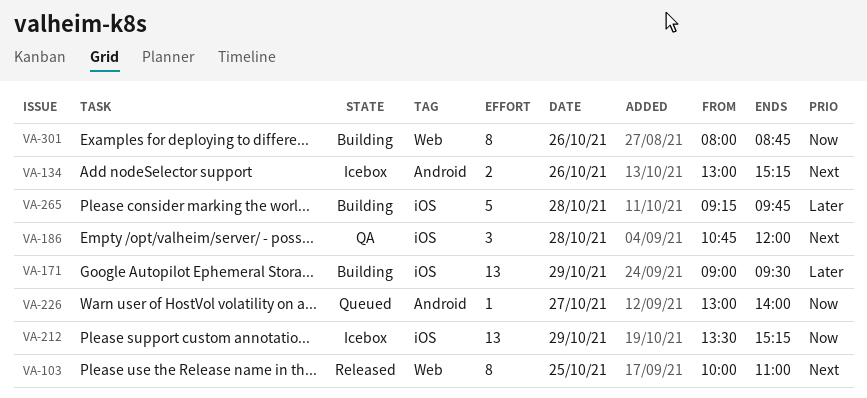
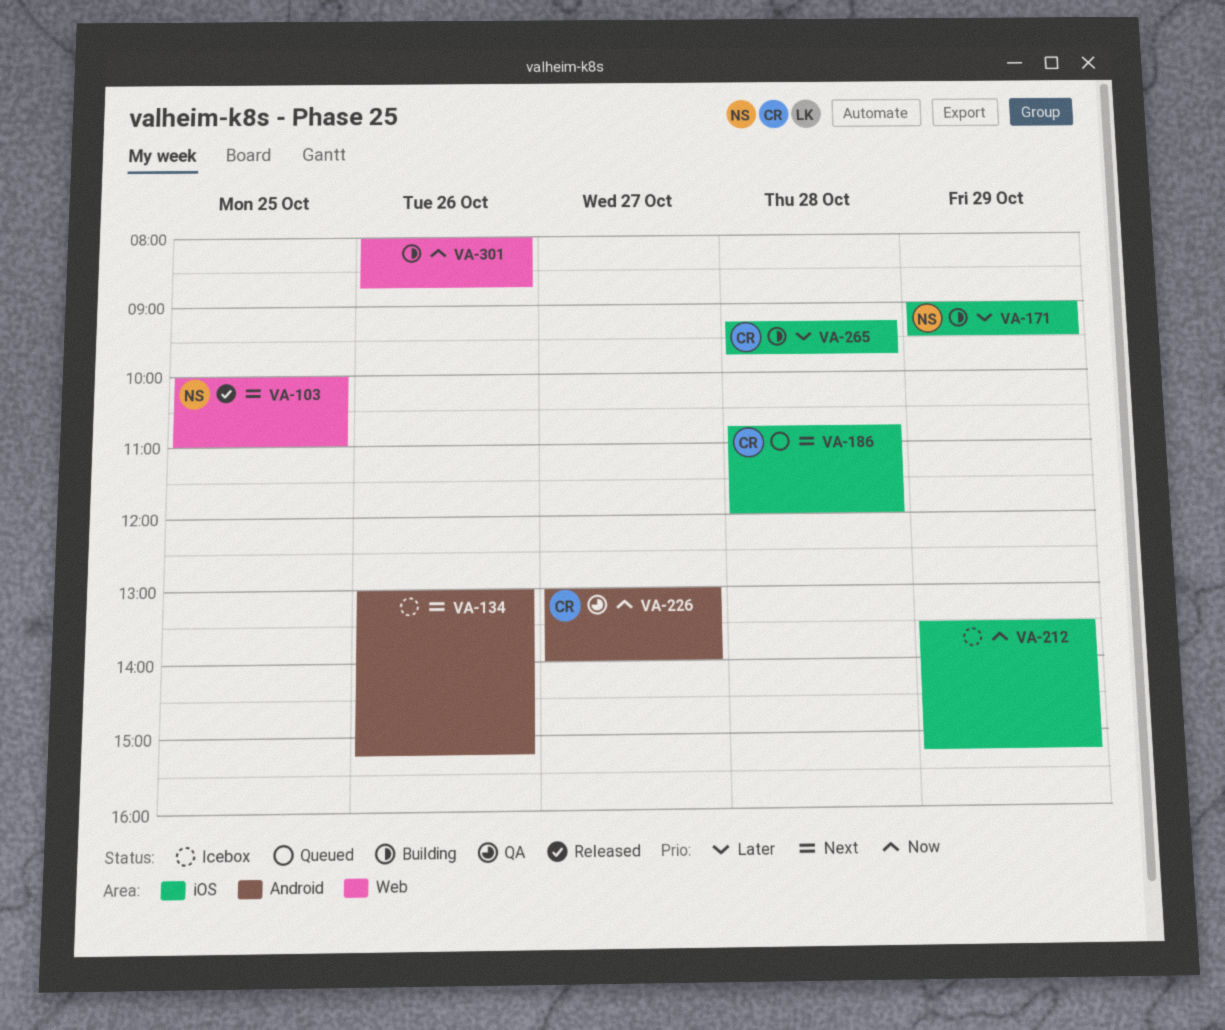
VA-186, status: QA -> Queued
VA-226, status: Queued -> QA

